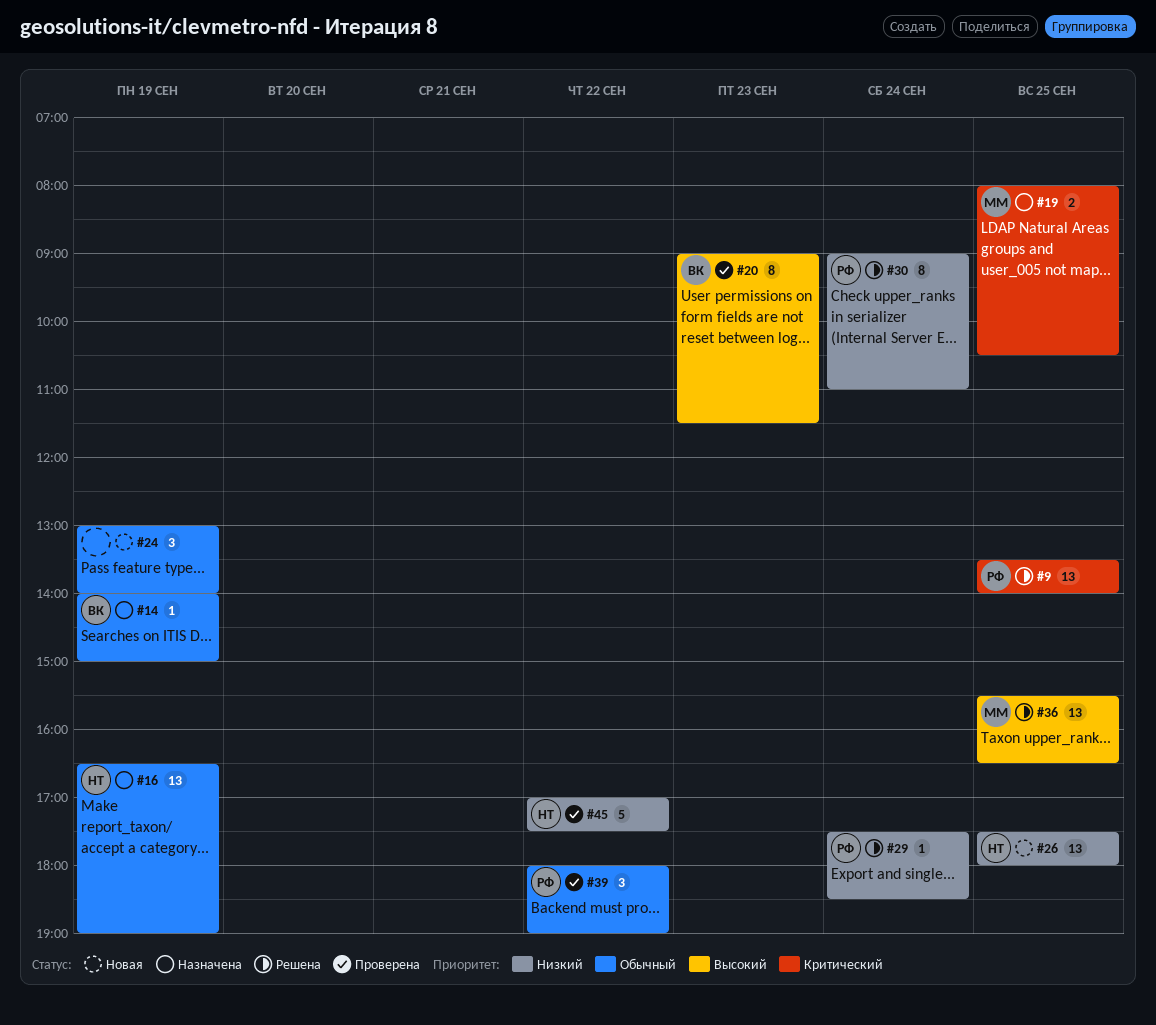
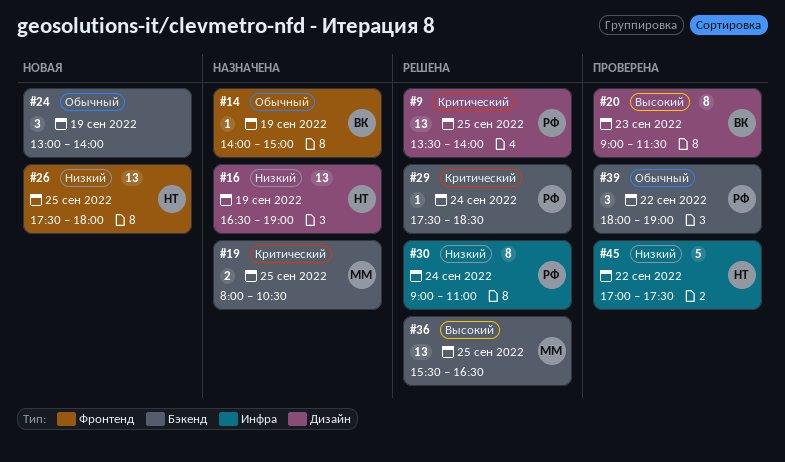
#16, priority: Обычный -> Низкий
#29, priority: Низкий -> Критический

